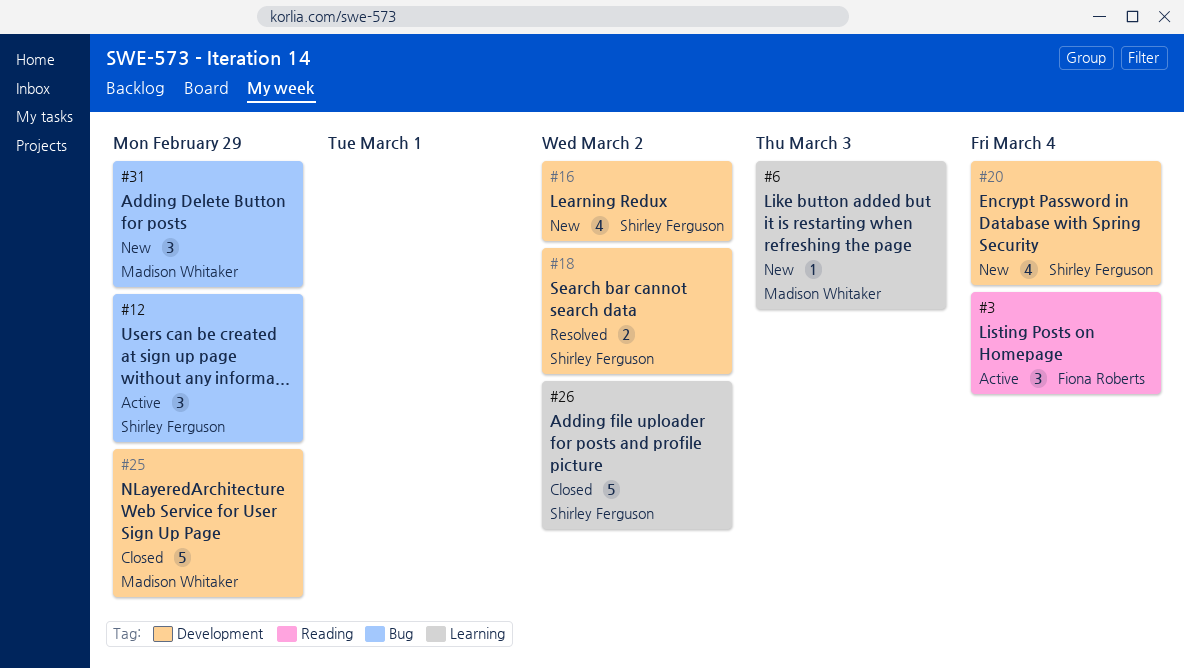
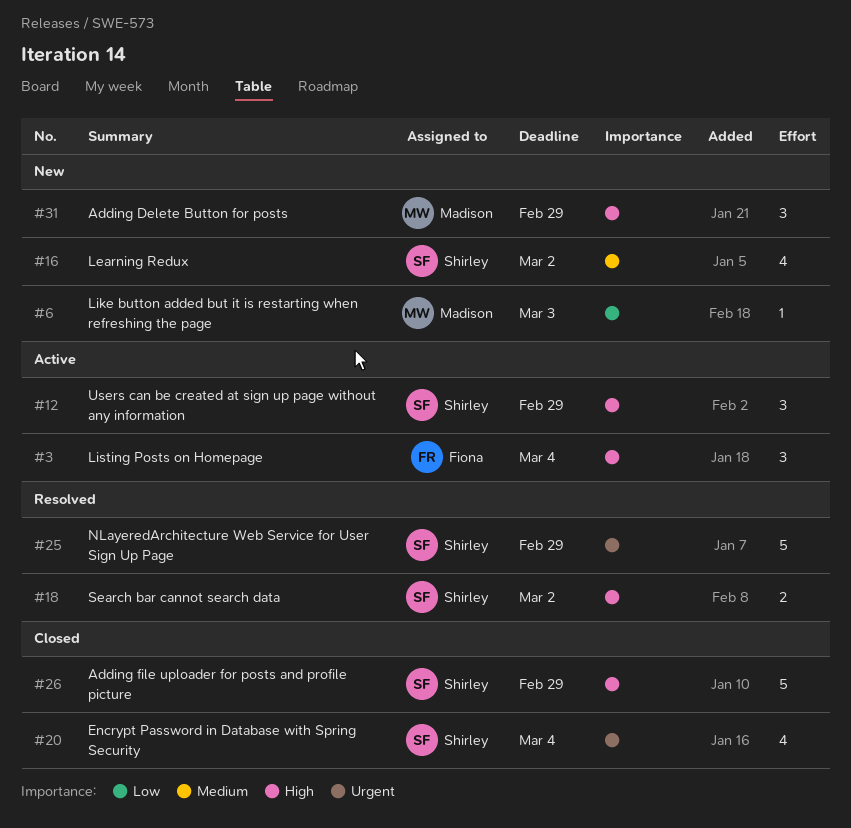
#20, status: New -> Closed
#25, status: Closed -> Resolved
#25, owner: Madison Whitaker -> Shirley Ferguson
#26, due: Mar 2 -> Feb 29

